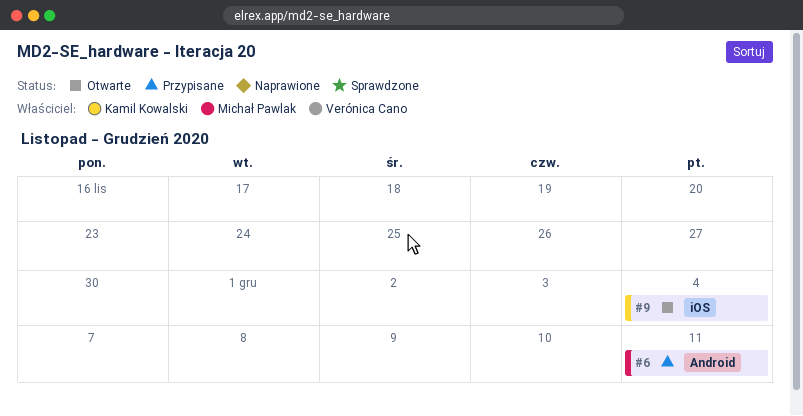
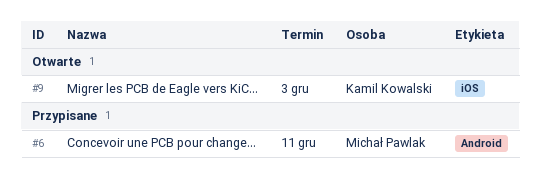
#9, due: Dec 4 -> Dec 3

